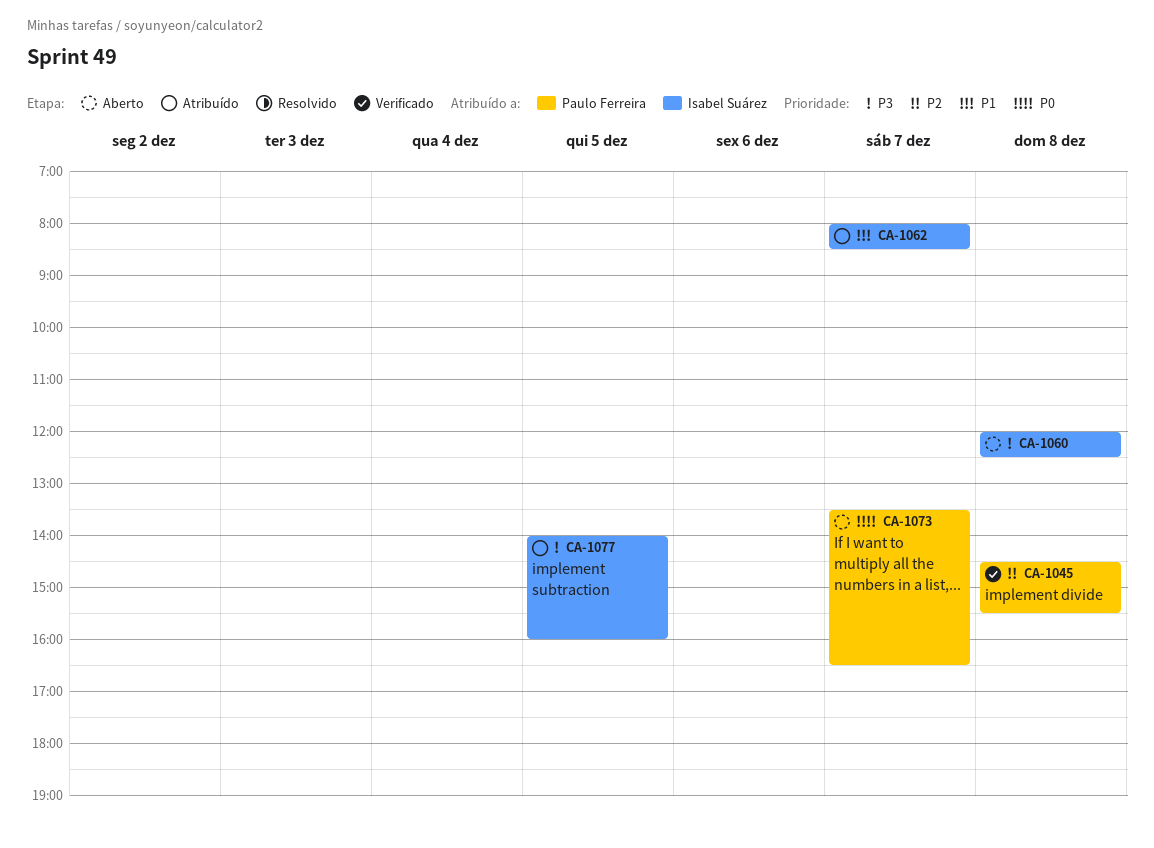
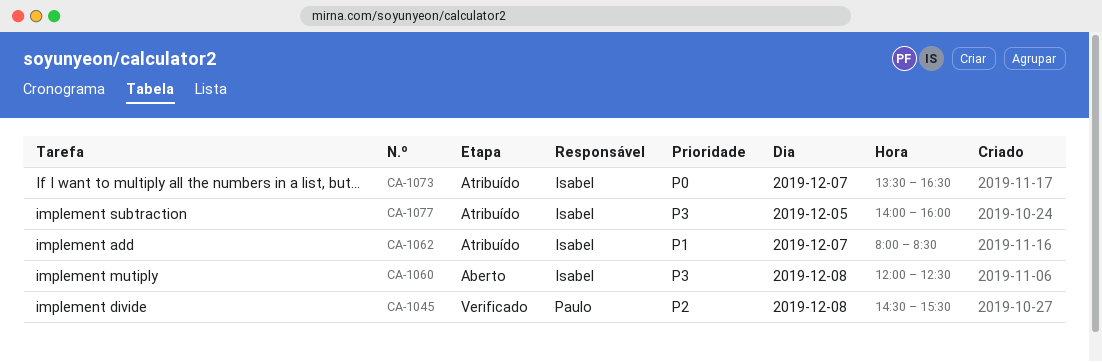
CA-1073, status: Aberto -> Atribuído
CA-1073, owner: Paulo Ferreira -> Isabel Suárez

